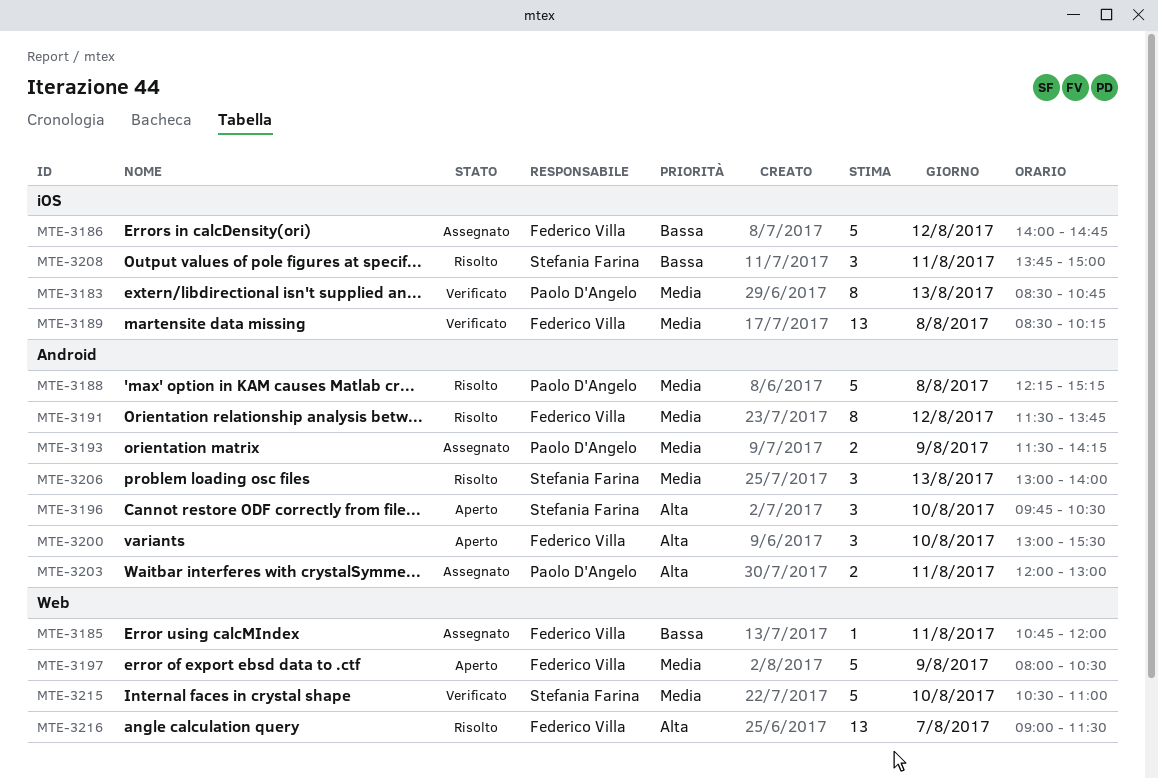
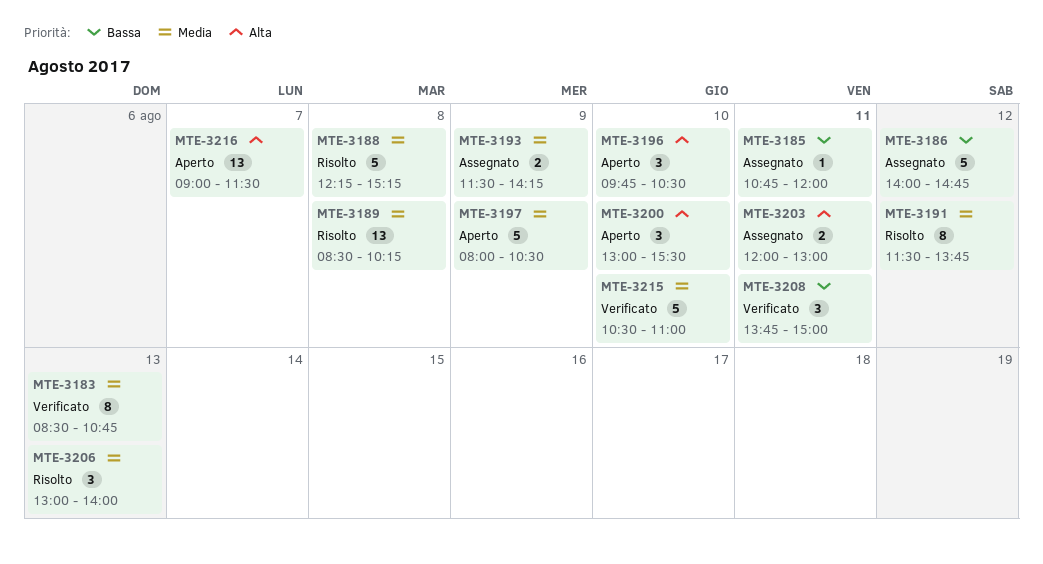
MTE-3189, status: Verificato -> Risolto
MTE-3208, status: Risolto -> Verificato
MTE-3216, status: Risolto -> Aperto

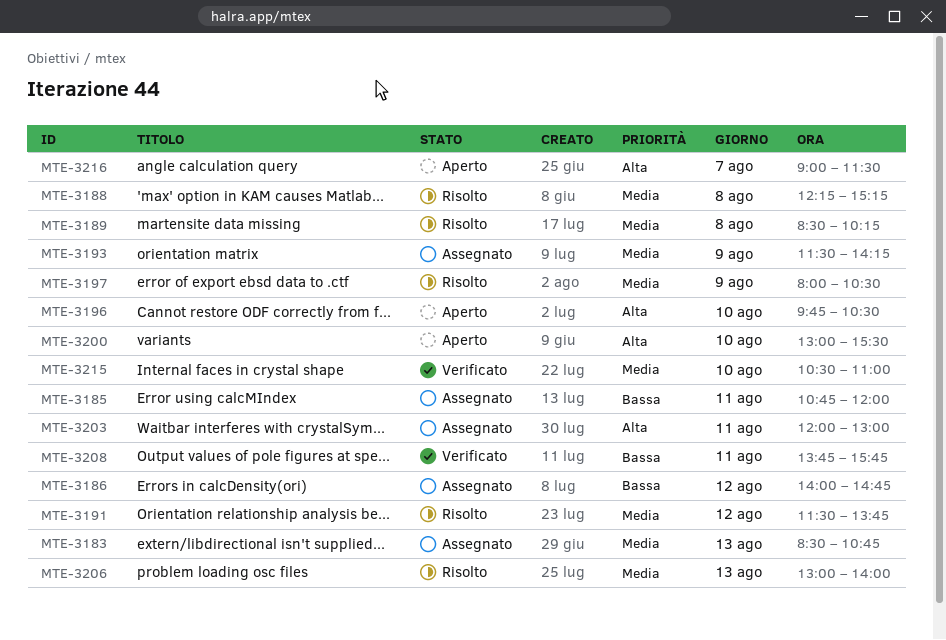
MTE-3183, status: Verificato -> Assegnato
MTE-3197, status: Aperto -> Risolto
MTE-3208, ends: 15:00 -> 15:45

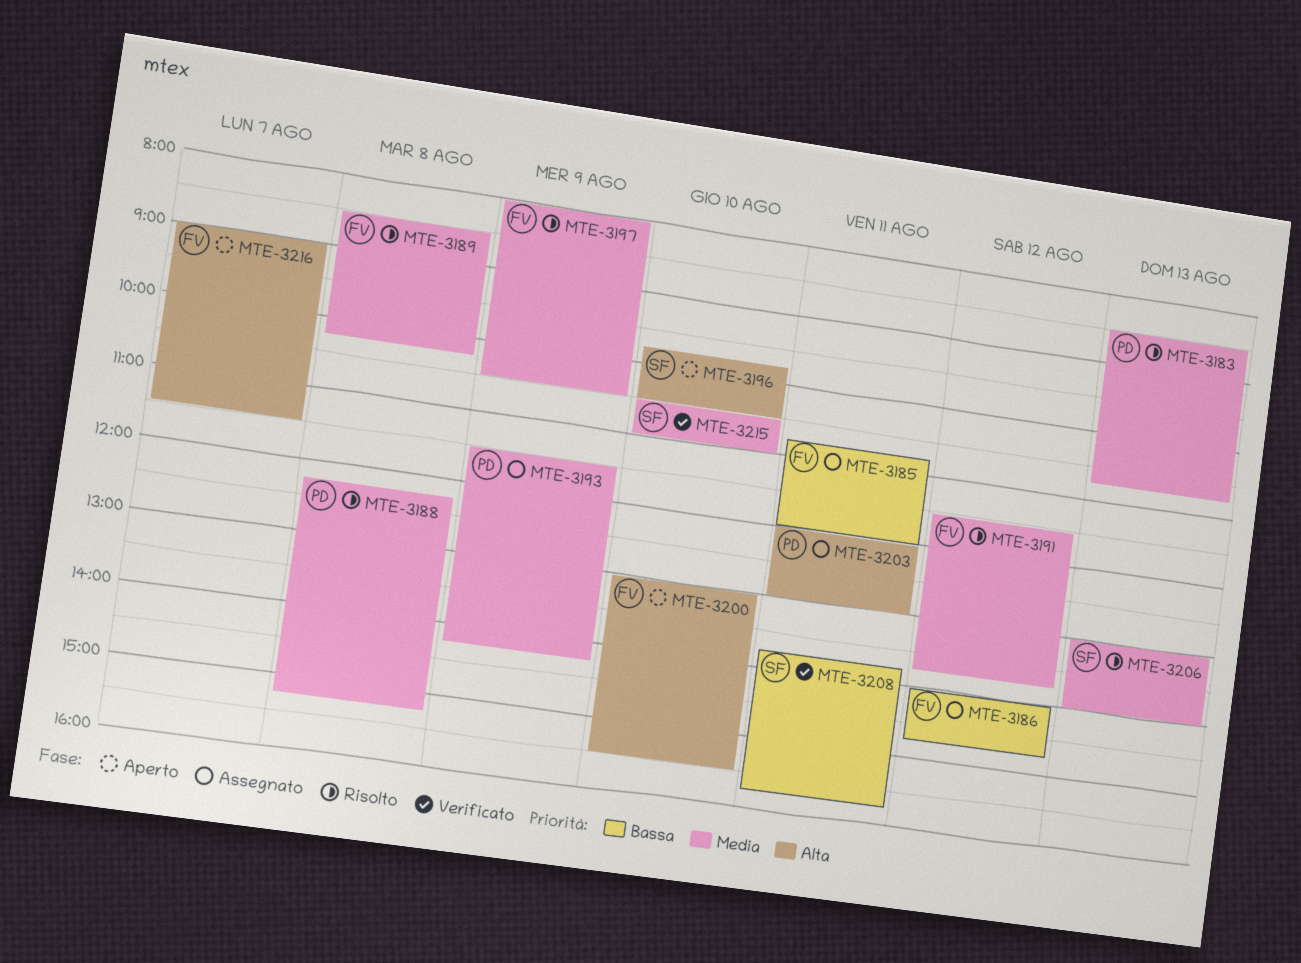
MTE-3183, status: Assegnato -> Risolto

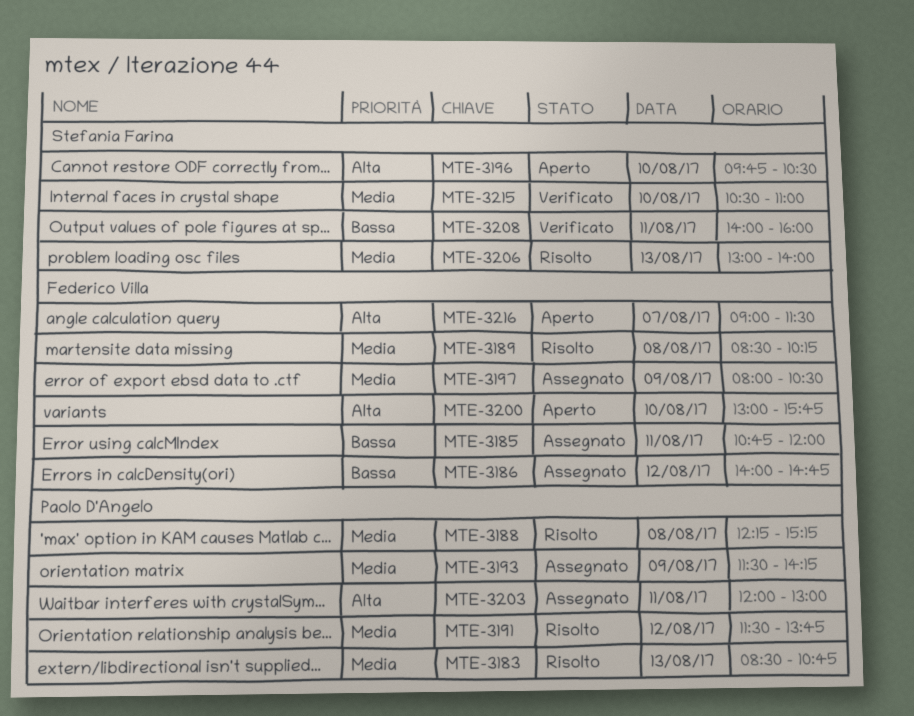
MTE-3191, owner: Federico Villa -> Paolo D'Angelo
MTE-3197, status: Risolto -> Assegnato
MTE-3200, ends: 15:30 -> 15:45
MTE-3208, begins: 13:45 -> 14:00
MTE-3208, ends: 15:45 -> 16:00

